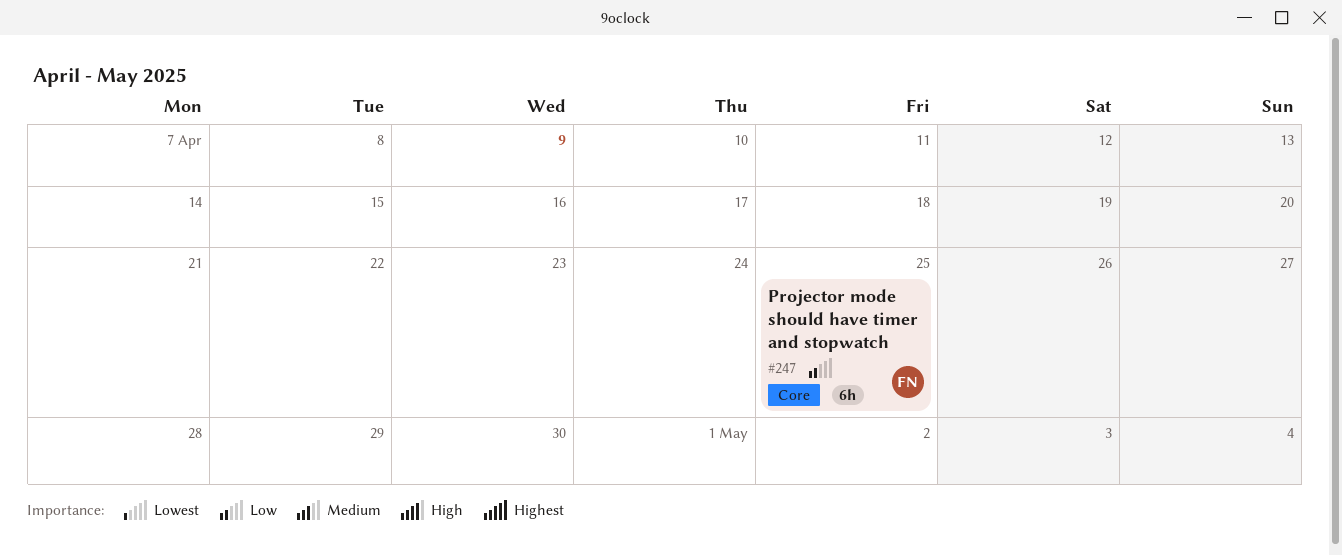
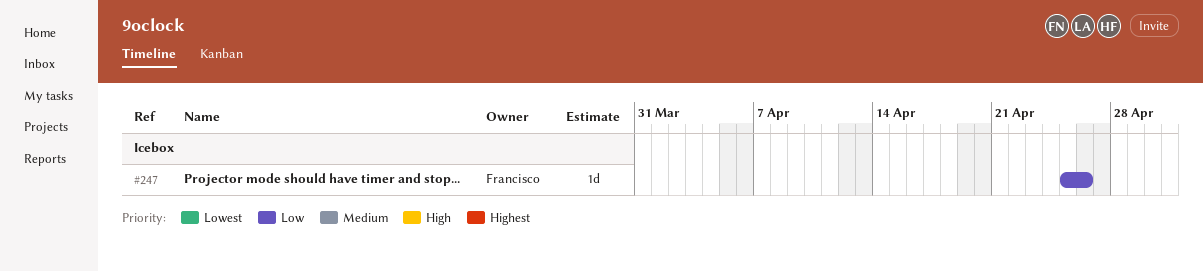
#247, estimate: 6h -> 1d
#247, due: Apr 25 -> Apr 26

